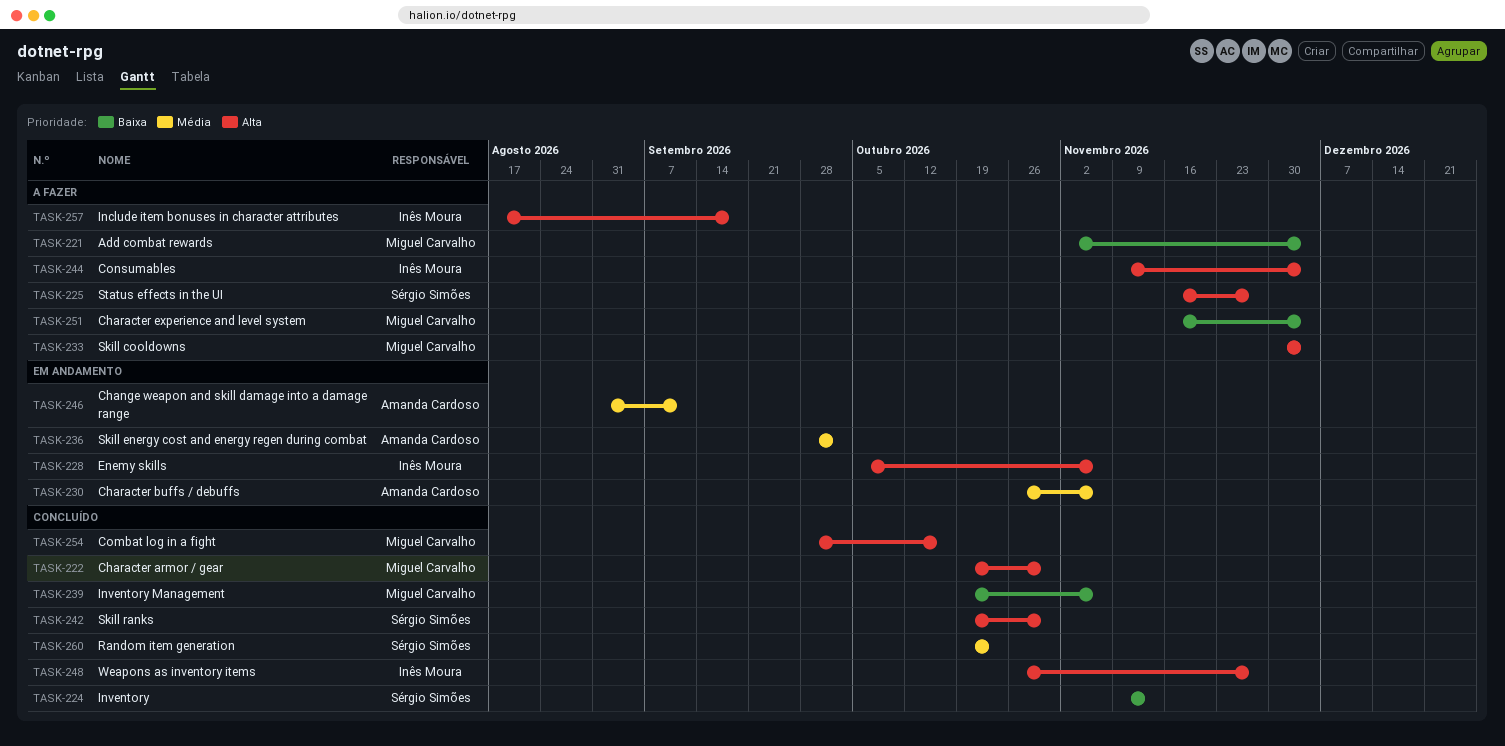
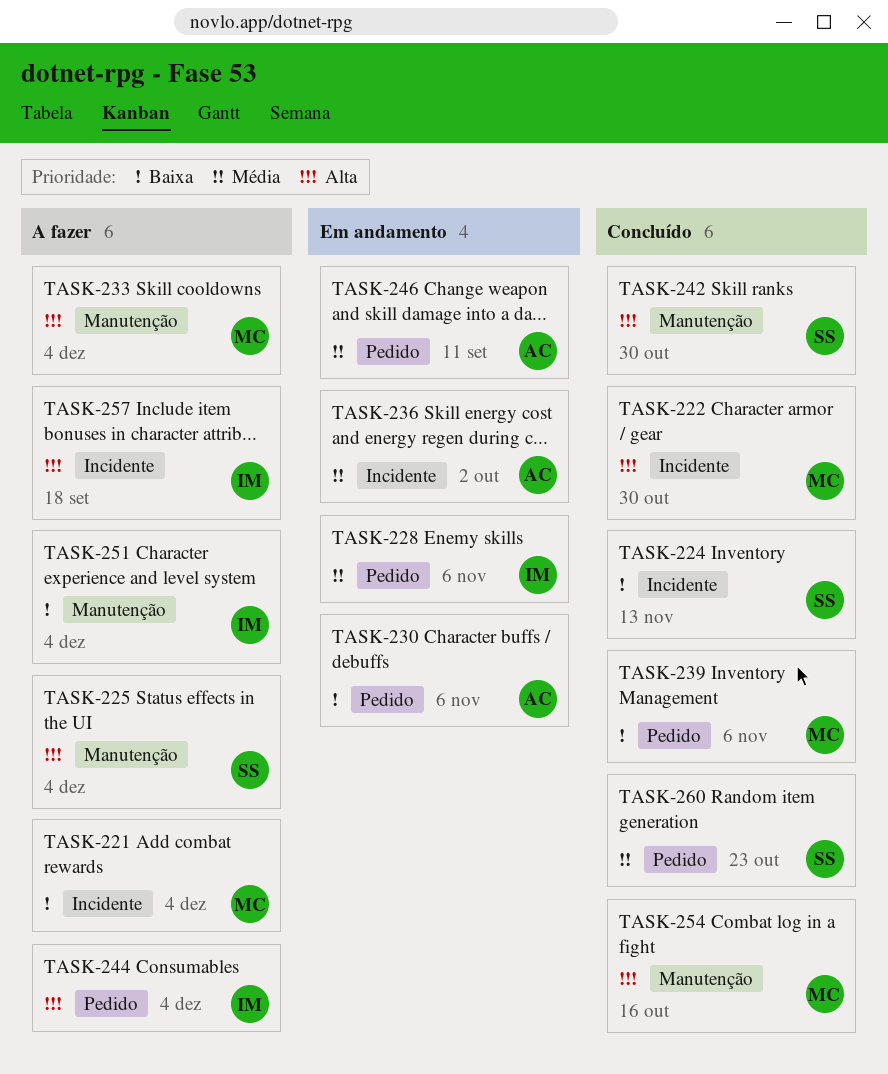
TASK-225, due: Nov 27 -> Dec 4
TASK-228, priority: Alta -> Média
TASK-230, priority: Média -> Baixa
TASK-248: present -> none
TASK-251, owner: Miguel Carvalho -> Inês Moura

